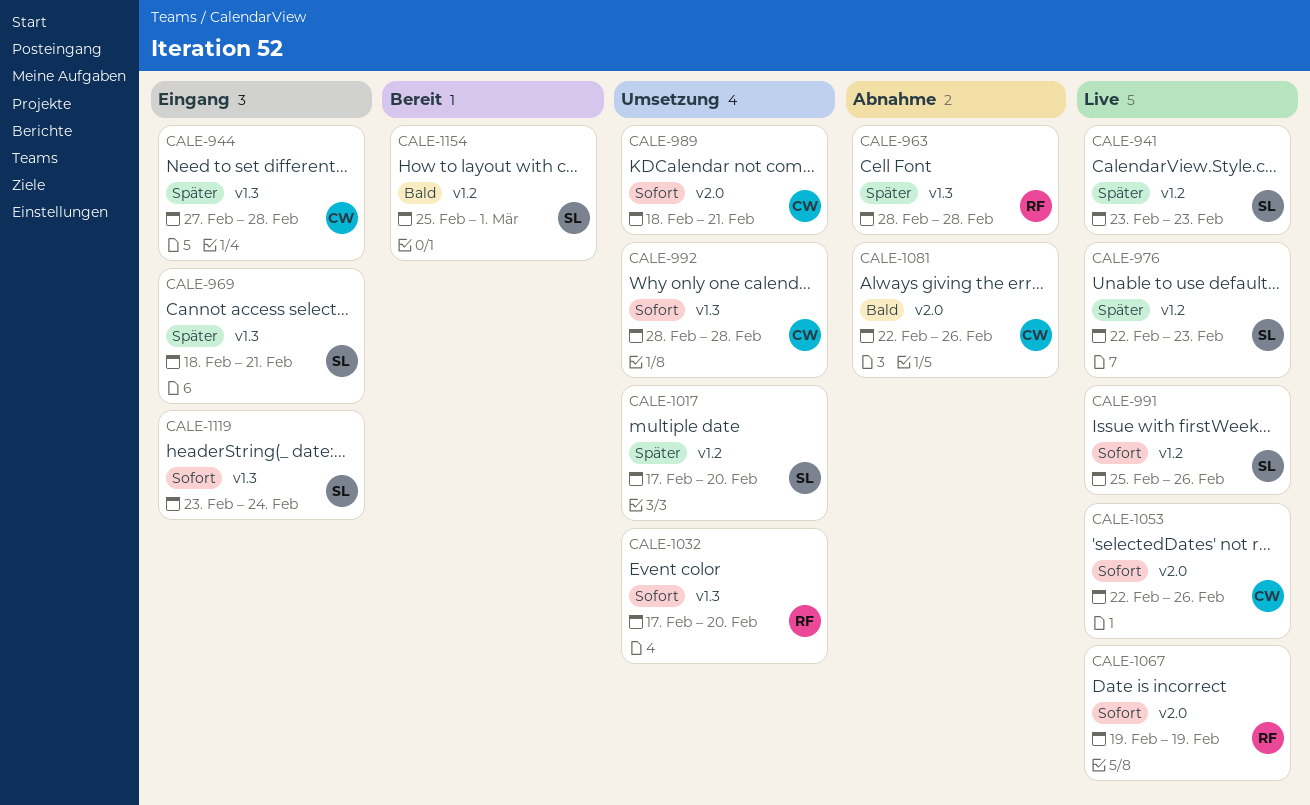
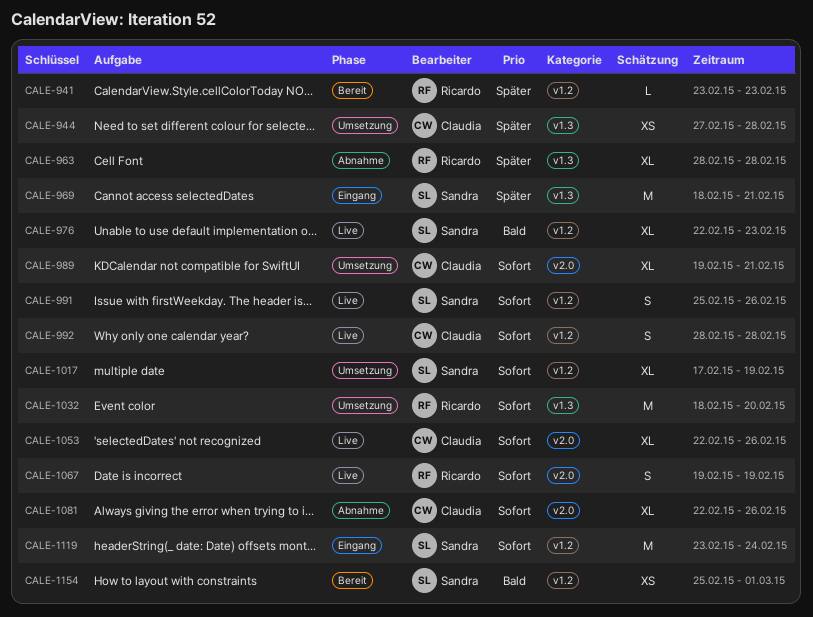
CALE-941, status: Live -> Bereit
CALE-941, owner: Sandra -> Ricardo
CALE-944, status: Eingang -> Umsetzung
CALE-976, priority: Später -> Bald
CALE-989, start: Feb 18 -> Feb 19
CALE-992, status: Umsetzung -> Live
CALE-992, label: v1.3 -> v1.2
CALE-1017, priority: Später -> Sofort
CALE-1017, due: Feb 20 -> Feb 19
CALE-1032, start: Feb 17 -> Feb 18
CALE-1081, priority: Bald -> Sofort
CALE-1119, label: v1.3 -> v1.2

